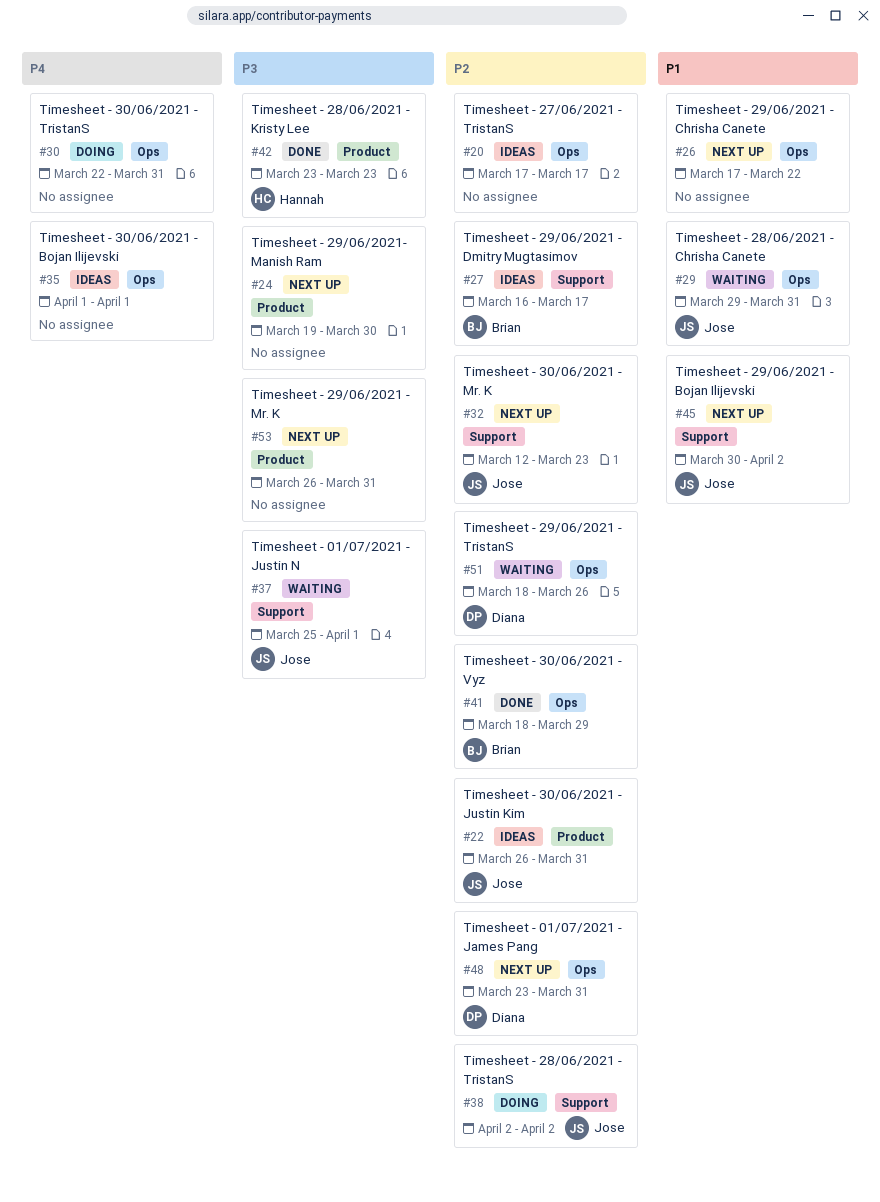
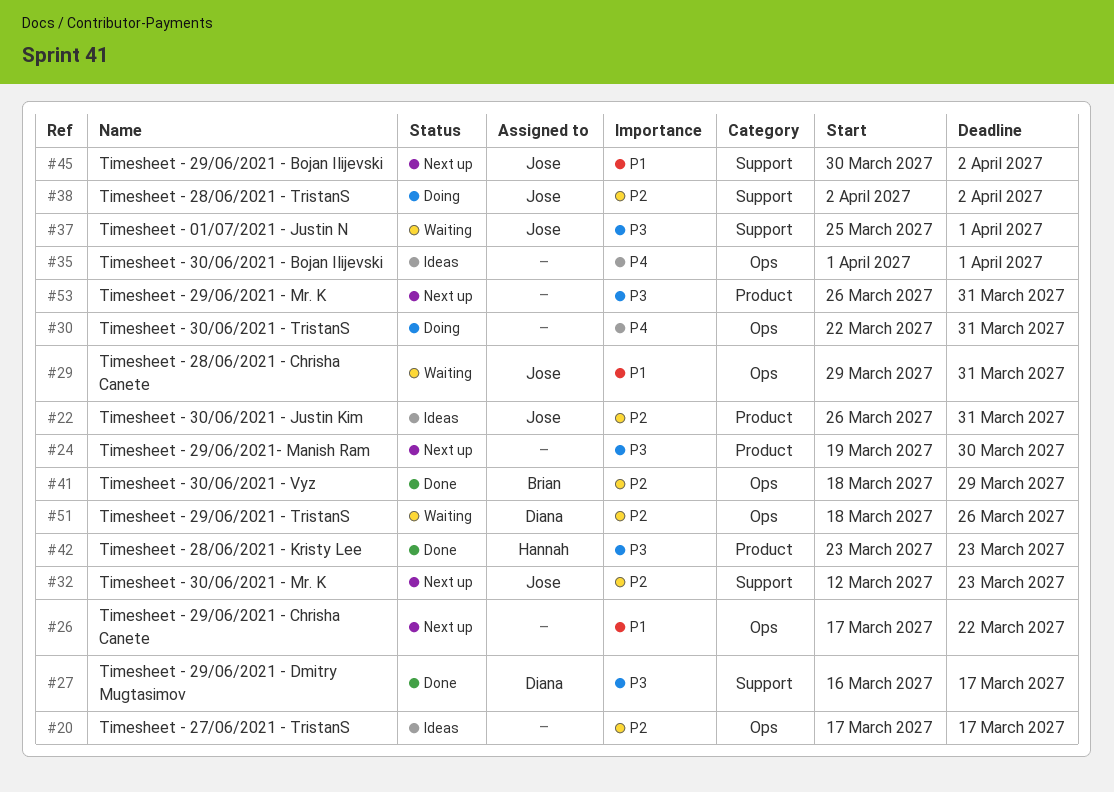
#27, status: Ideas -> Done
#27, owner: Brian -> Diana
#27, priority: P2 -> P3
#48: present -> none

